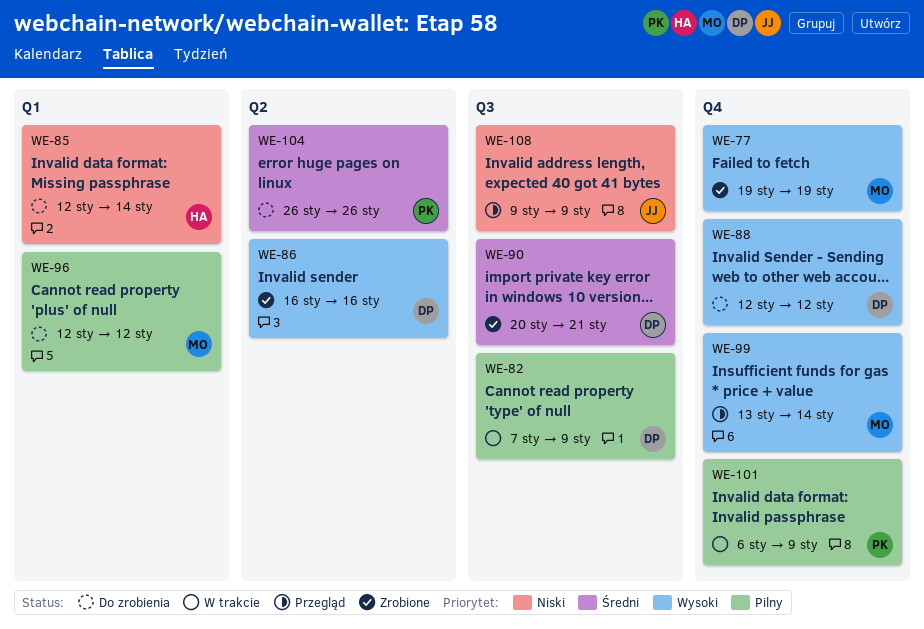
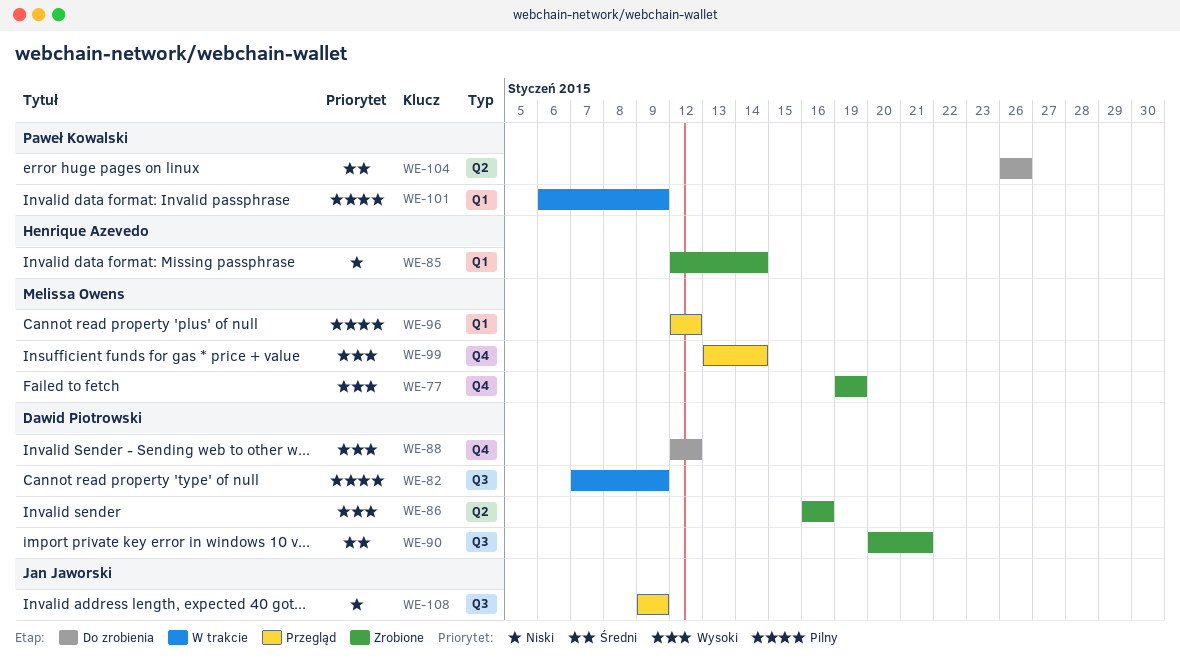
WE-85, status: Do zrobienia -> Zrobione
WE-96, status: Do zrobienia -> Przegląd
WE-101, label: Q4 -> Q1

